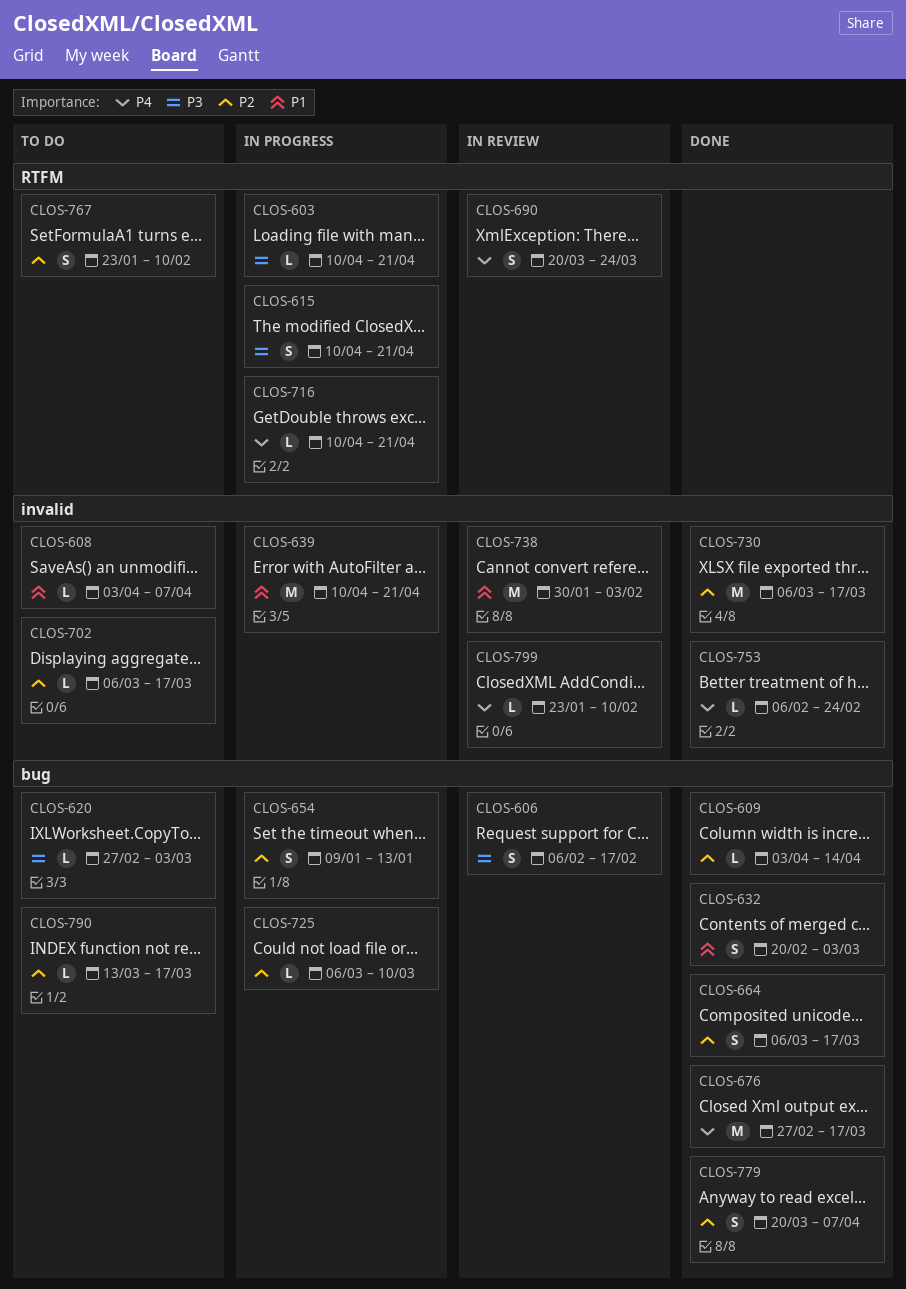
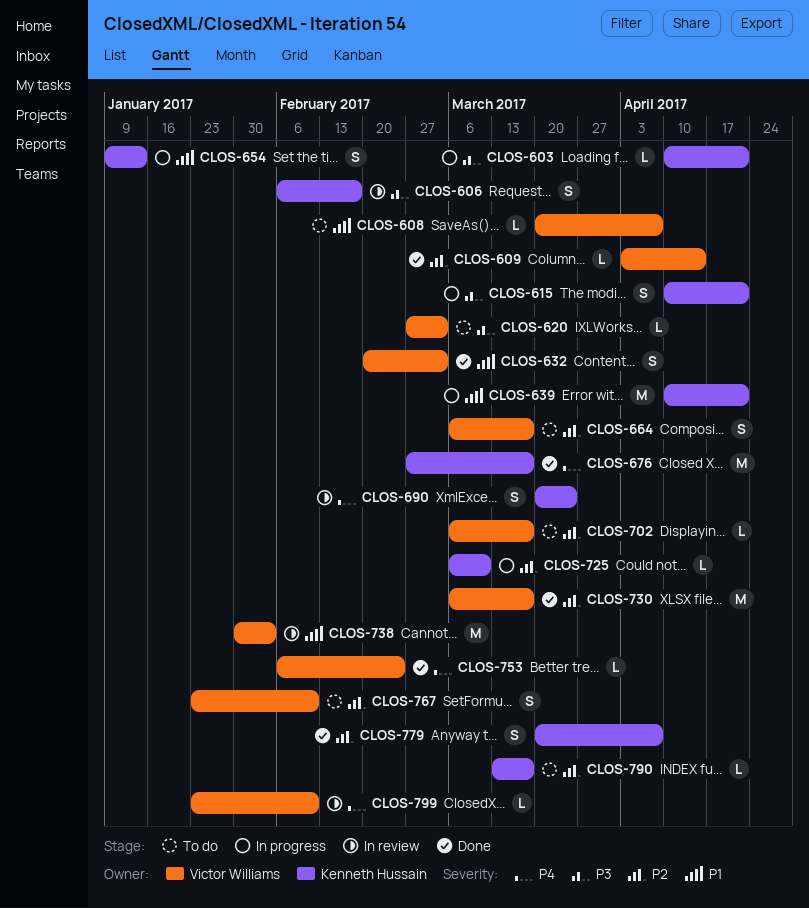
CLOS-608, start: Apr 3 -> Mar 20
CLOS-654, priority: P2 -> P1
CLOS-664, status: Done -> To do
CLOS-716: present -> none

